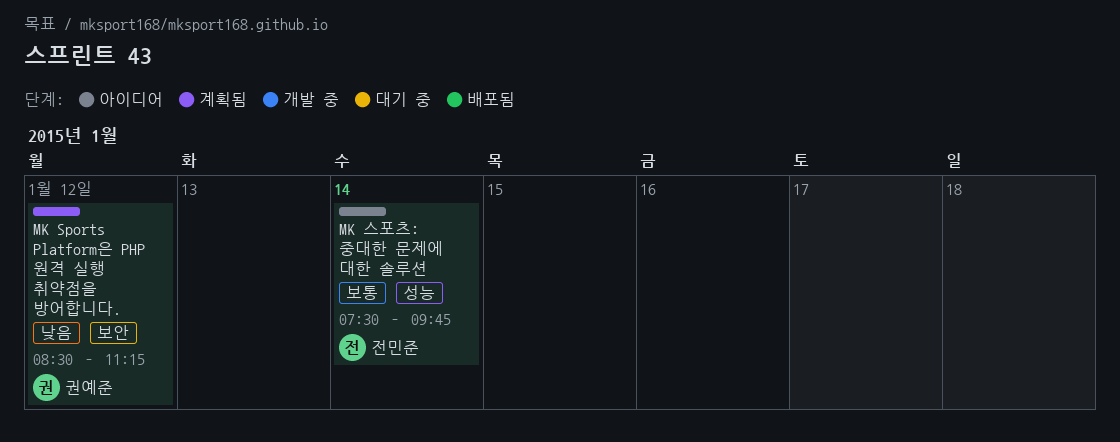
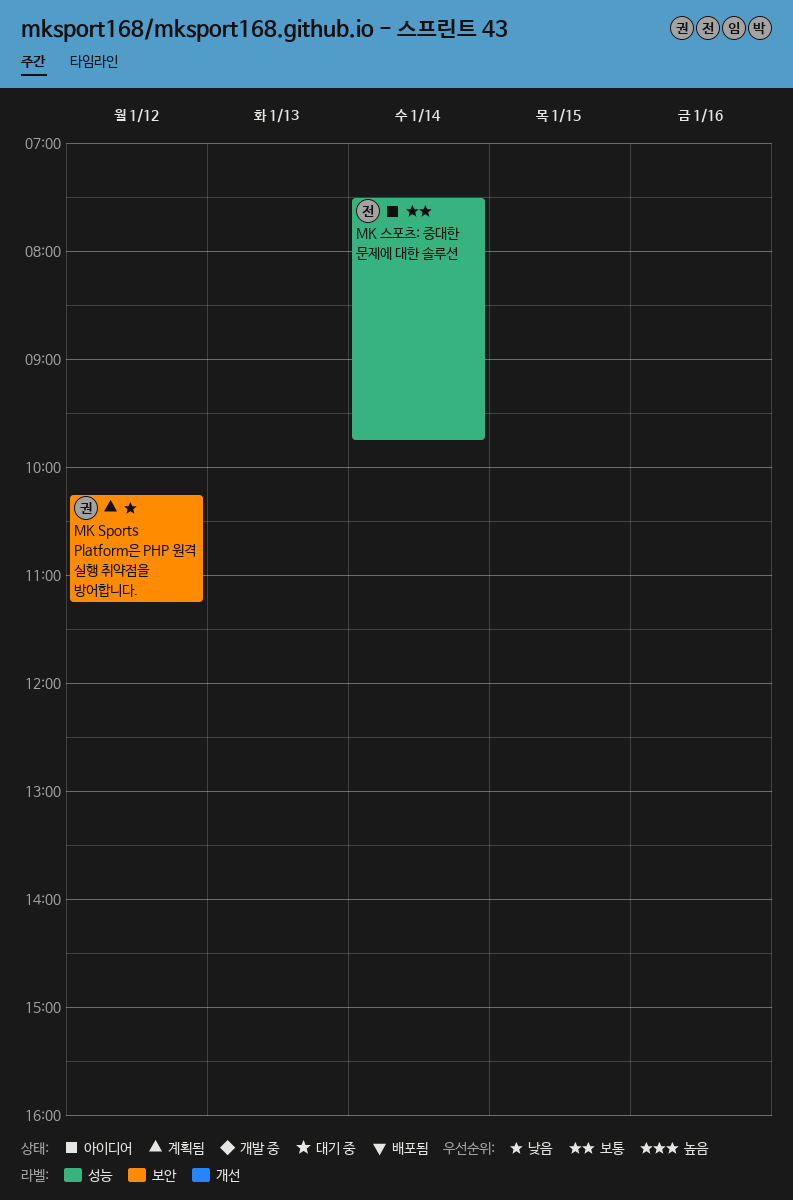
MK Sports Platform은 PHP 원격 실행 취약점을 방어합니다., begins: 08:30 -> 10:15

